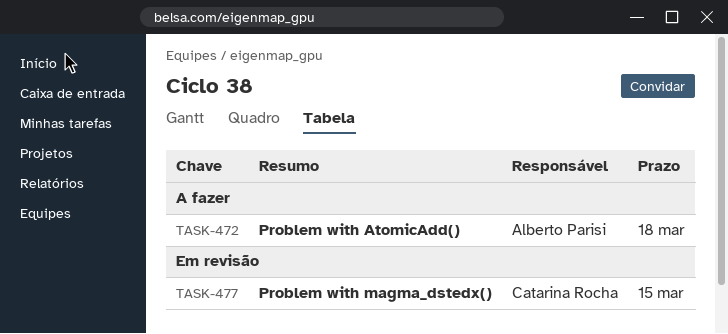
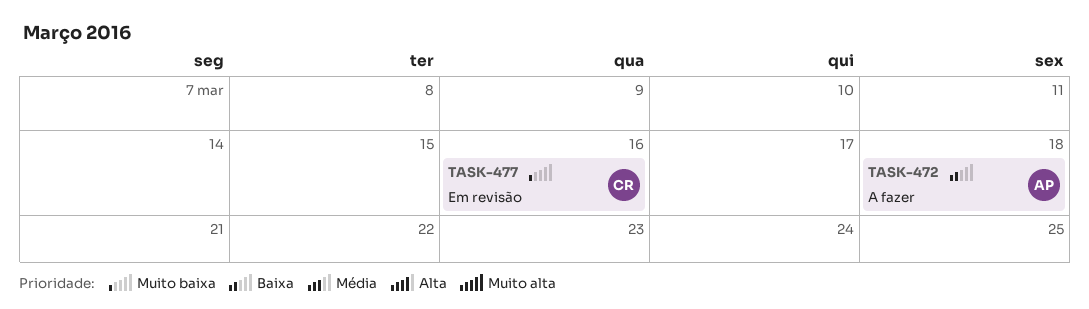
TASK-477, due: Mar 15 -> Mar 16

